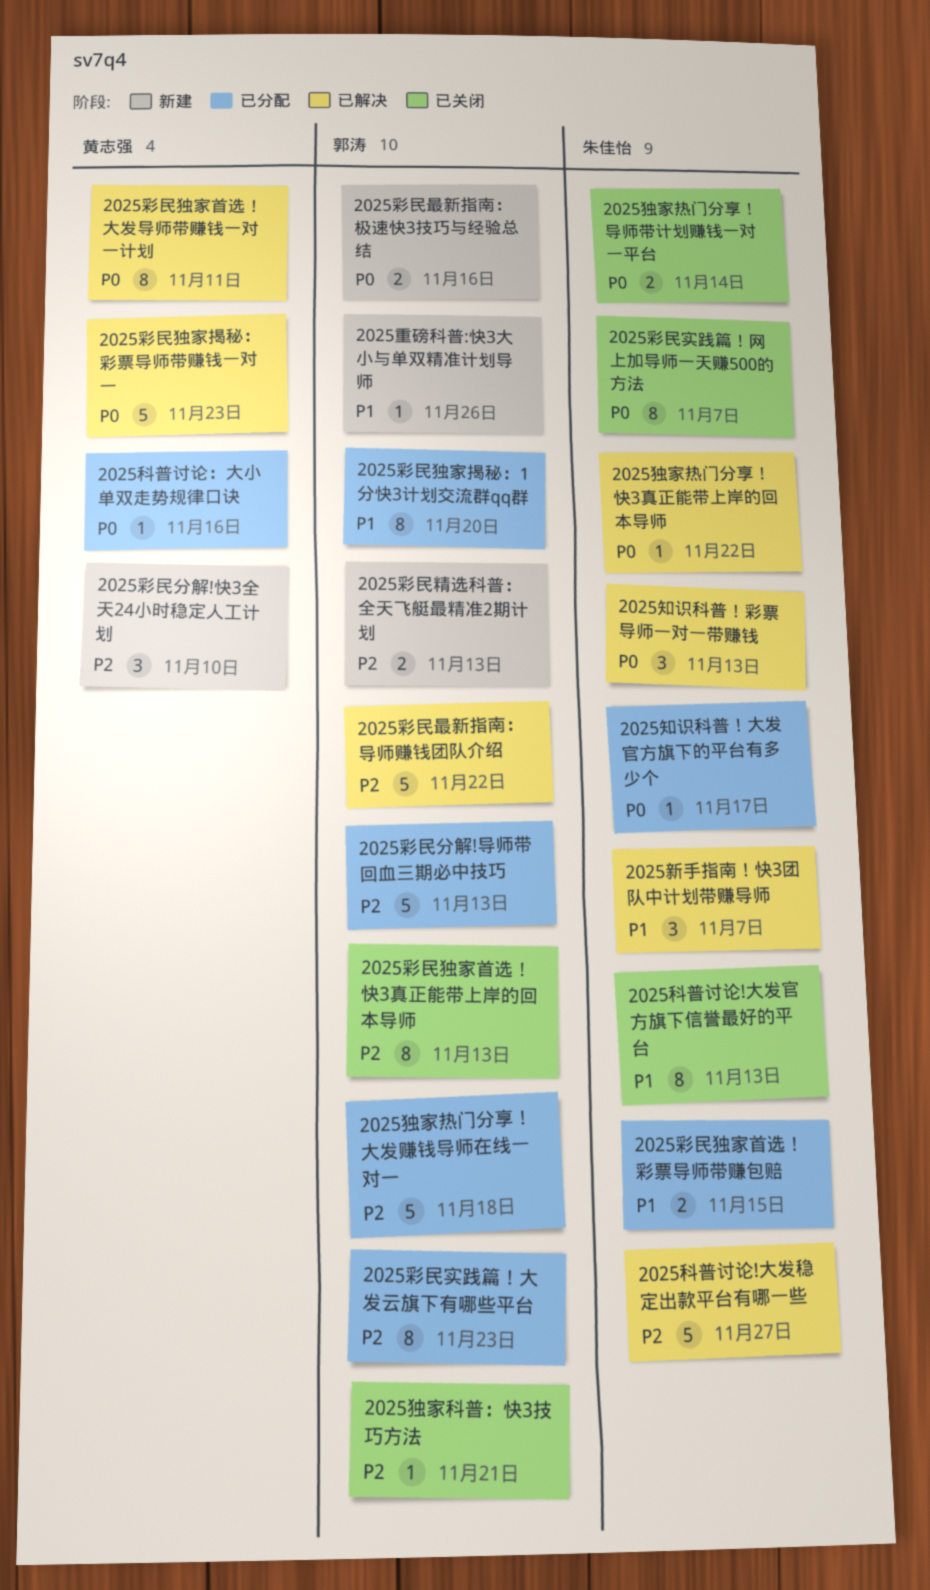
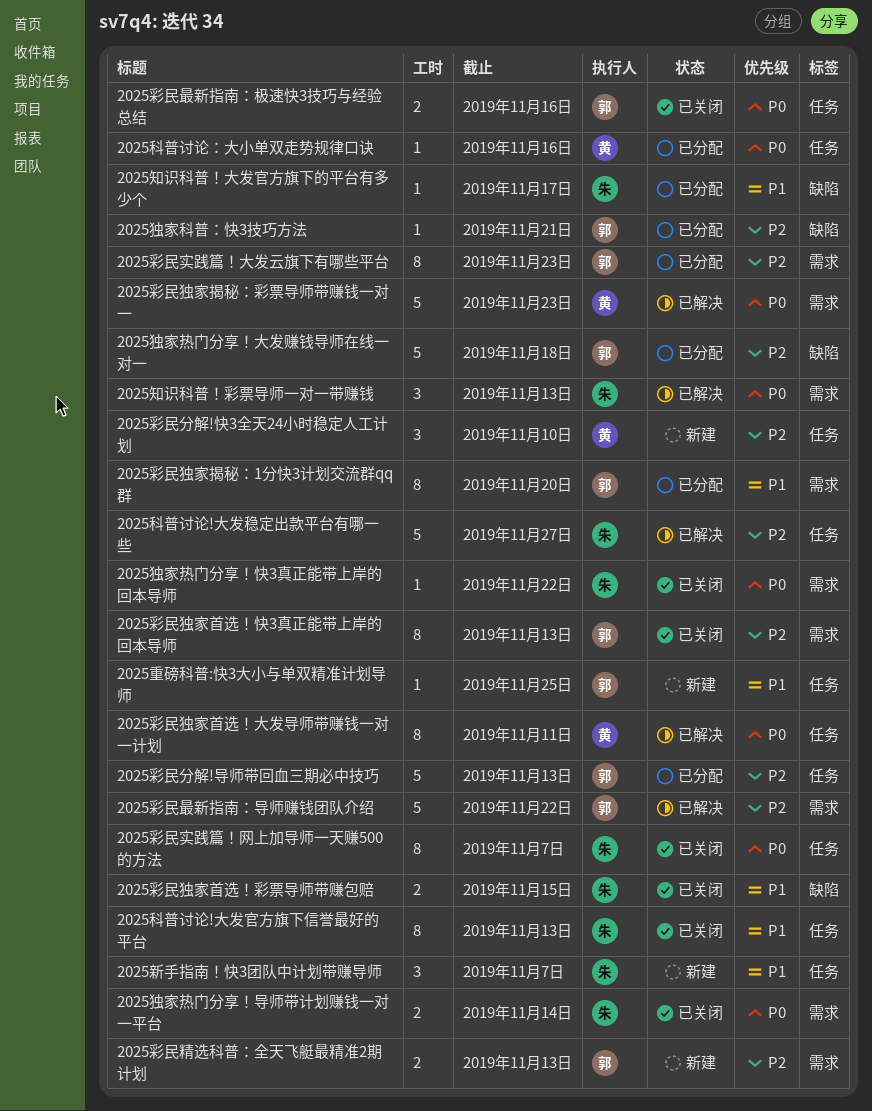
2025彩民最新指南：极速快3技巧与经验总结, status: 新建 -> 已关闭
2025彩民独家首选！彩票导师带赚包赔, status: 已分配 -> 已关闭
2025新手指南！快3团队中计划带赚导师, status: 已解决 -> 新建
2025独家热门分享！快3真正能带上岸的回本导师, status: 已解决 -> 已关闭
2025独家科普：快3技巧方法, status: 已关闭 -> 已分配
2025知识科普！大发官方旗下的平台有多少个, priority: P0 -> P1
2025重磅科普:快3大小与单双精准计划导师, due: Nov 26 -> Nov 25

